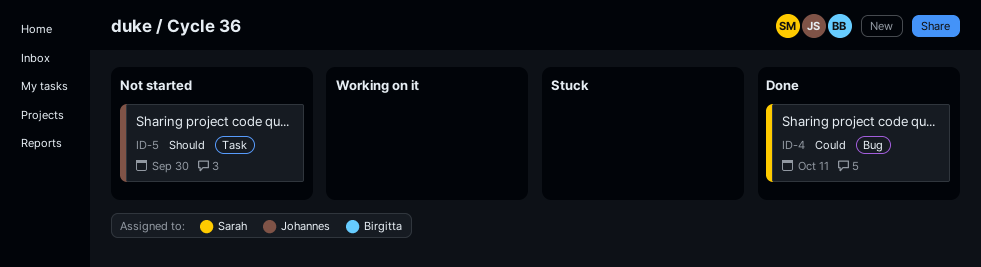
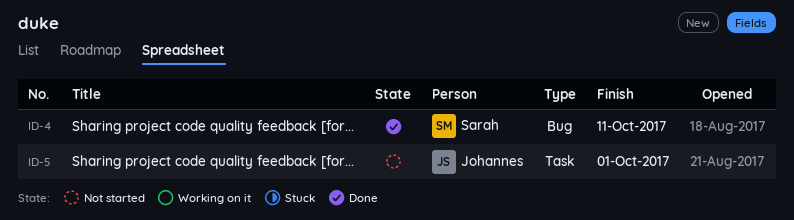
ID-5, due: Sep 30 -> Oct 1

